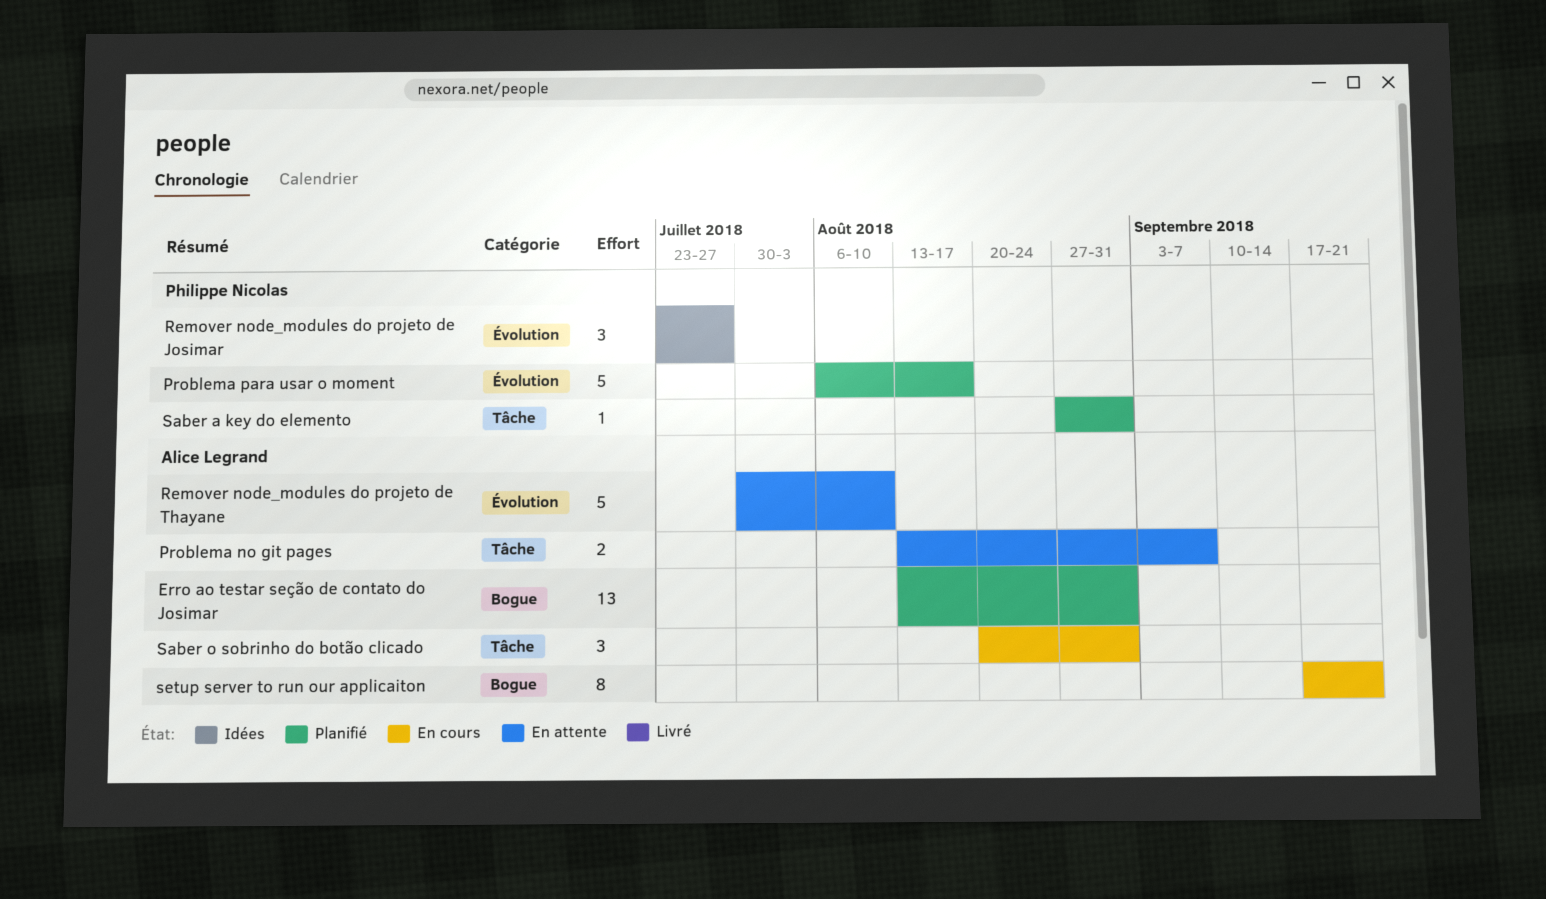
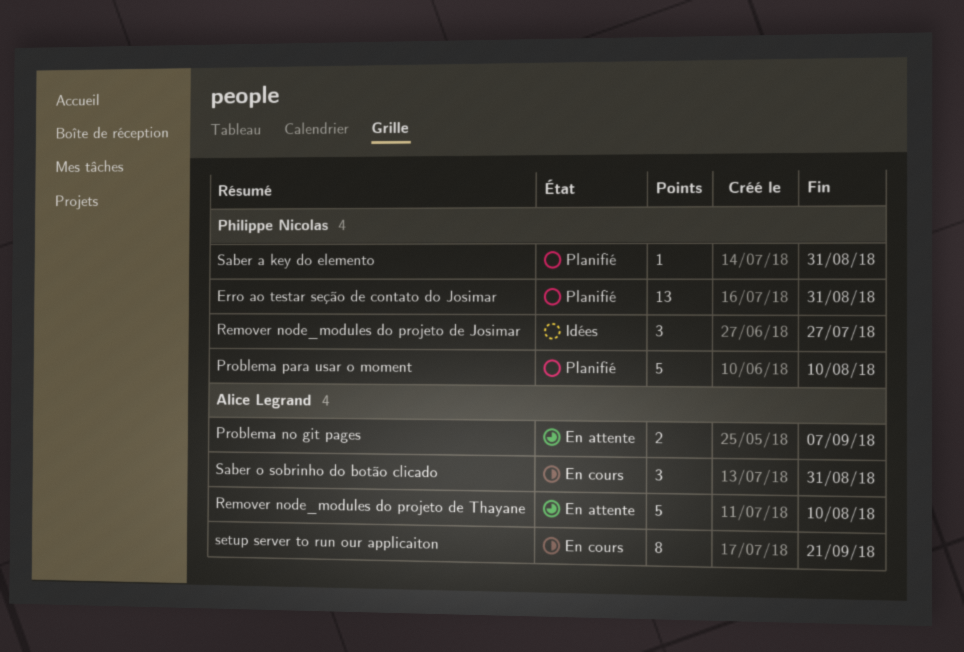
Erro ao testar seção de contato do Josimar, owner: Alice Legrand -> Philippe Nicolas
Problema para usar o moment, due: Aug 17 -> Aug 10

